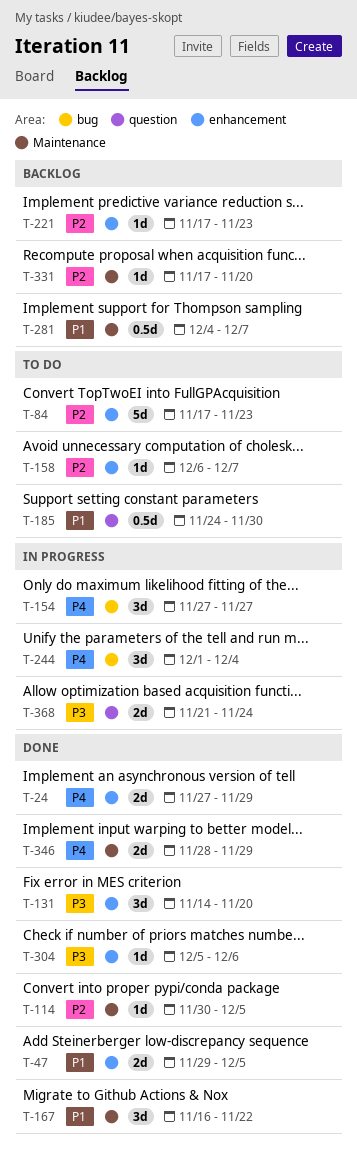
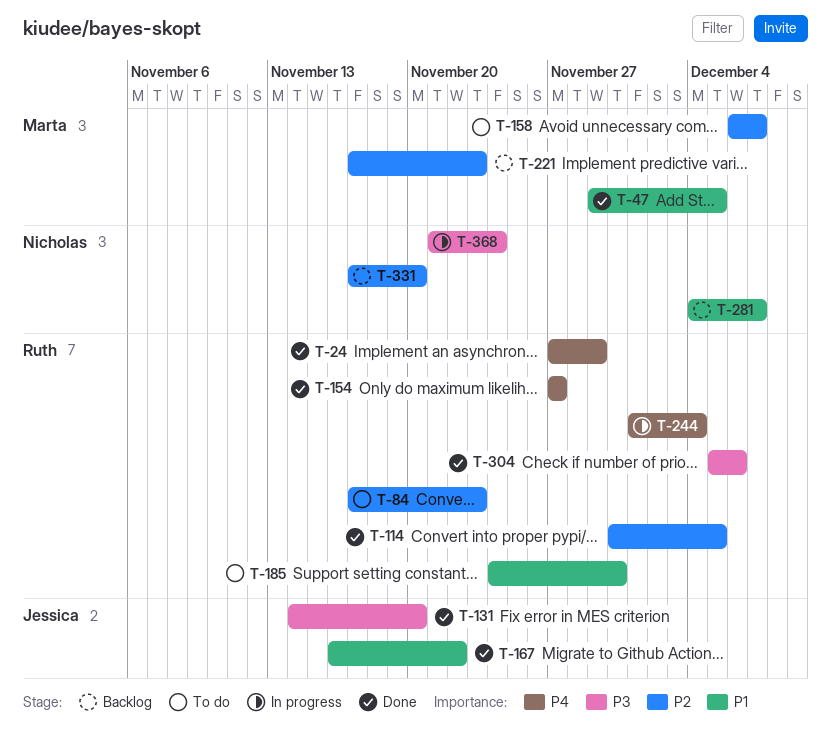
T-154, status: In progress -> Done
T-346: present -> none

